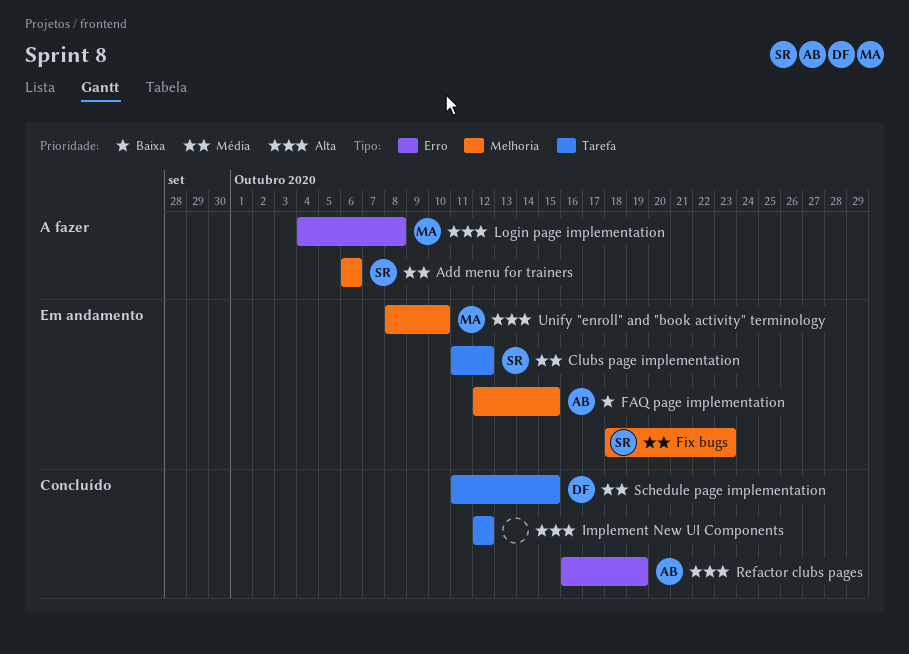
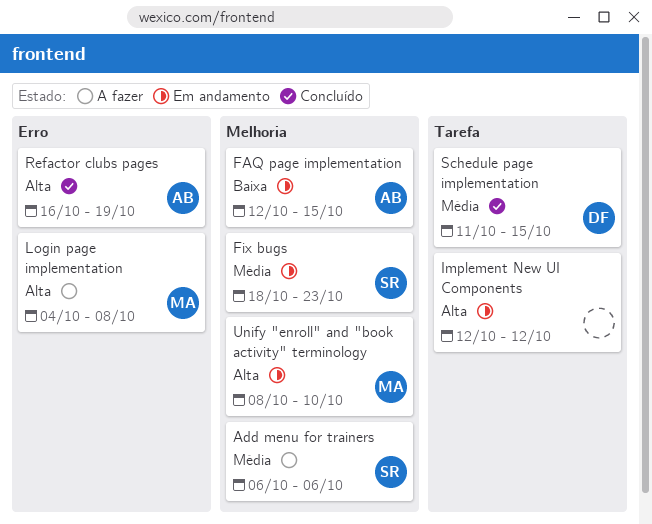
Clubs page implementation: present -> none
Implement New UI Components, status: Concluído -> Em andamento

